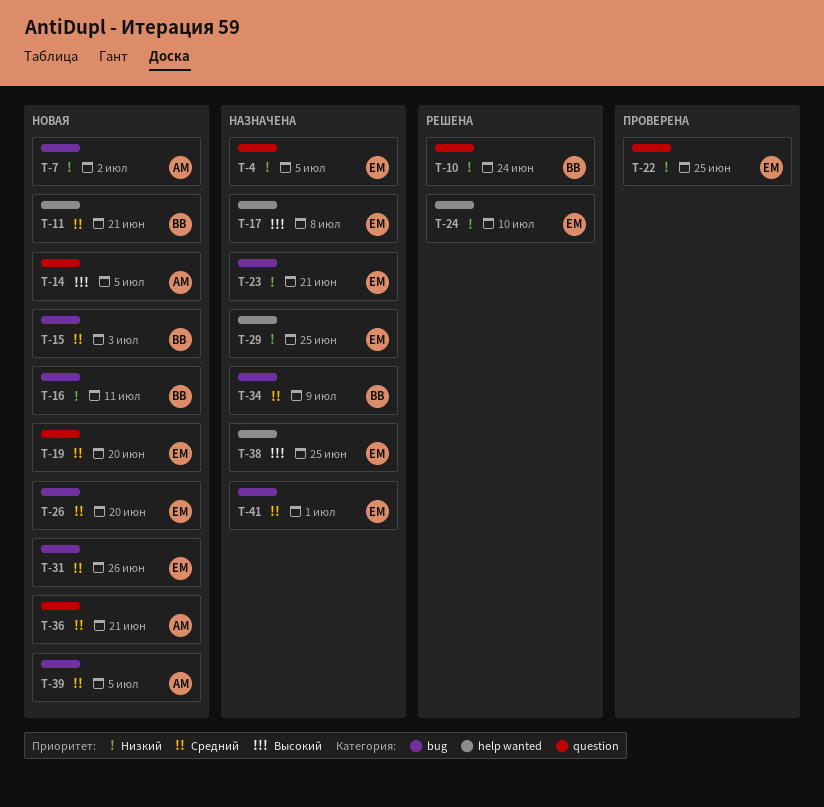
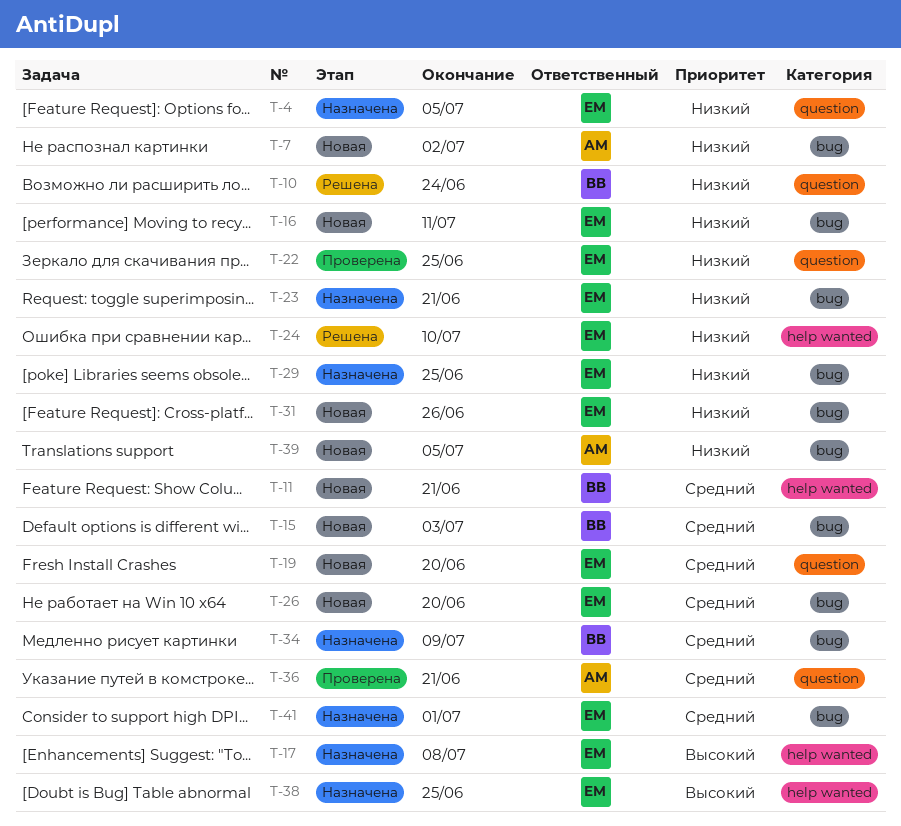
T-14: present -> none
T-16, owner: ВВ -> ЕМ
T-29, label: help wanted -> bug
T-31, priority: Средний -> Низкий
T-36, status: Новая -> Проверена
T-39, priority: Средний -> Низкий

